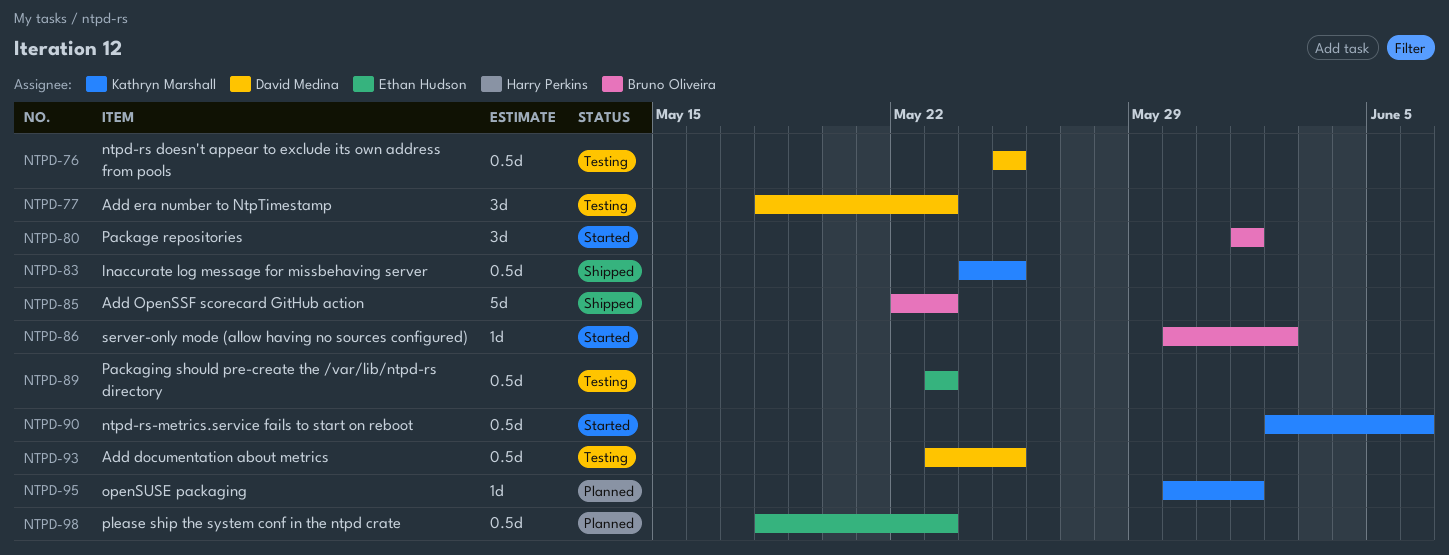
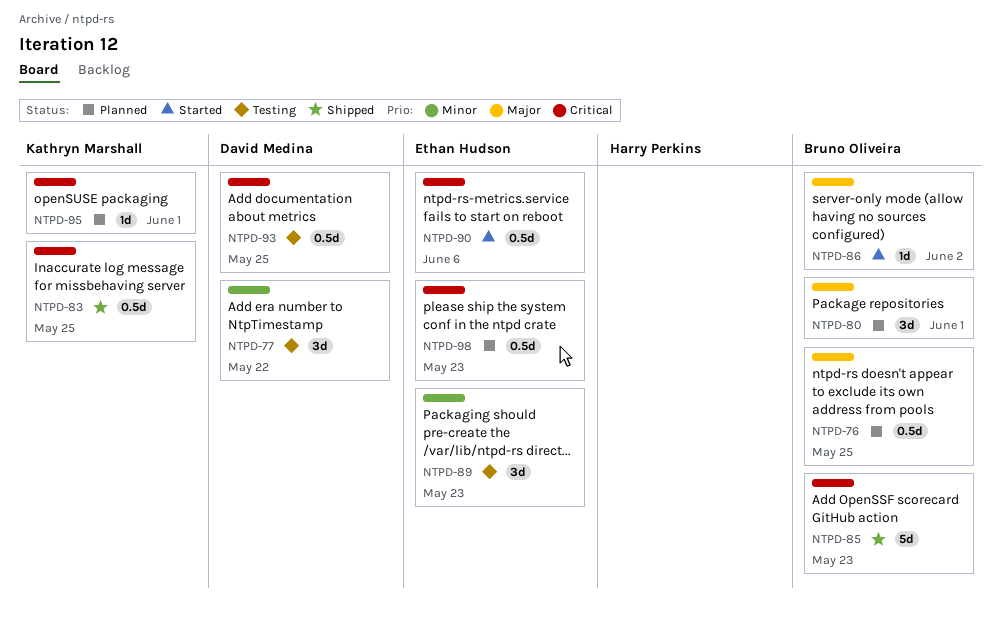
NTPD-76, status: Testing -> Planned
NTPD-76, owner: David Medina -> Bruno Oliveira
NTPD-77, due: May 23 -> May 22
NTPD-80, status: Started -> Planned
NTPD-89, estimate: 0.5d -> 3d
NTPD-90, owner: Kathryn Marshall -> Ethan Hudson

